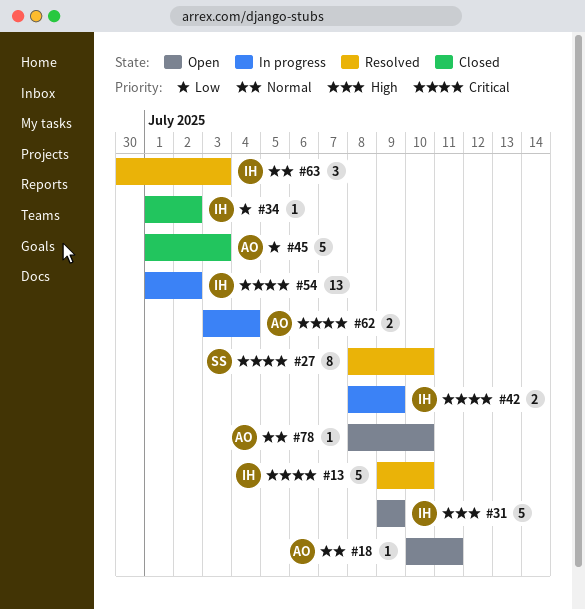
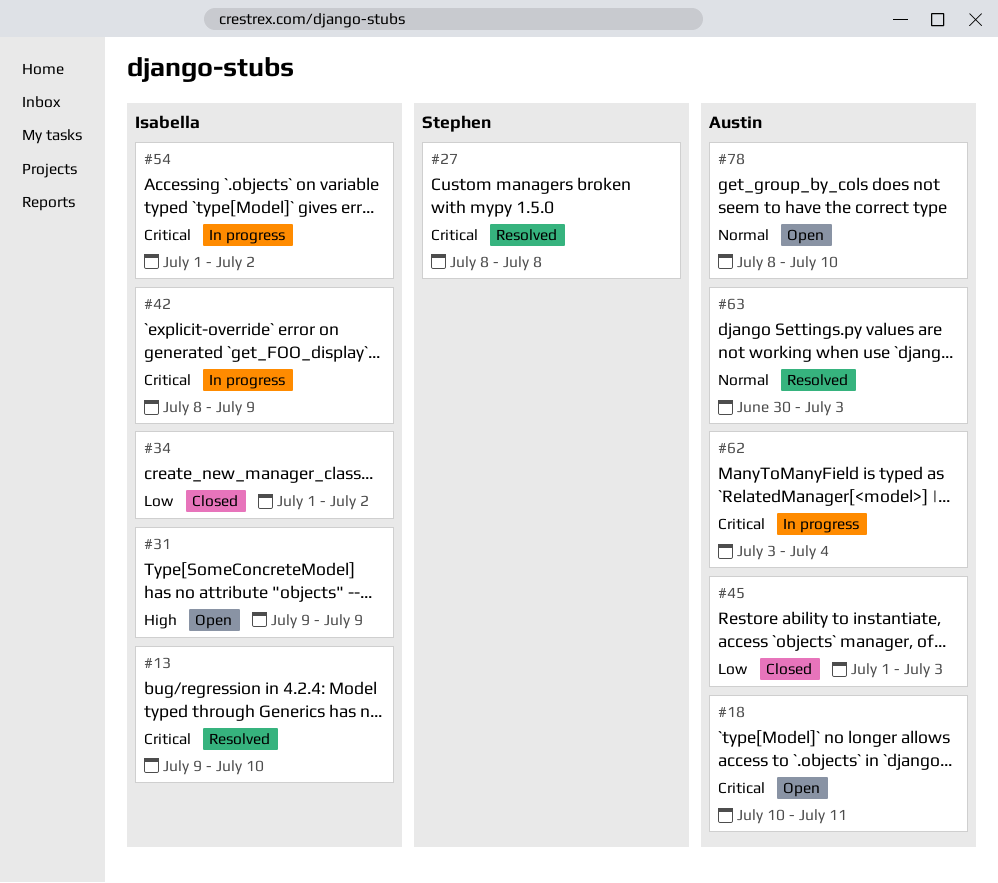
#18, priority: Normal -> Critical
#27, due: Jul 10 -> Jul 8
#63, owner: Isabella -> Austin

